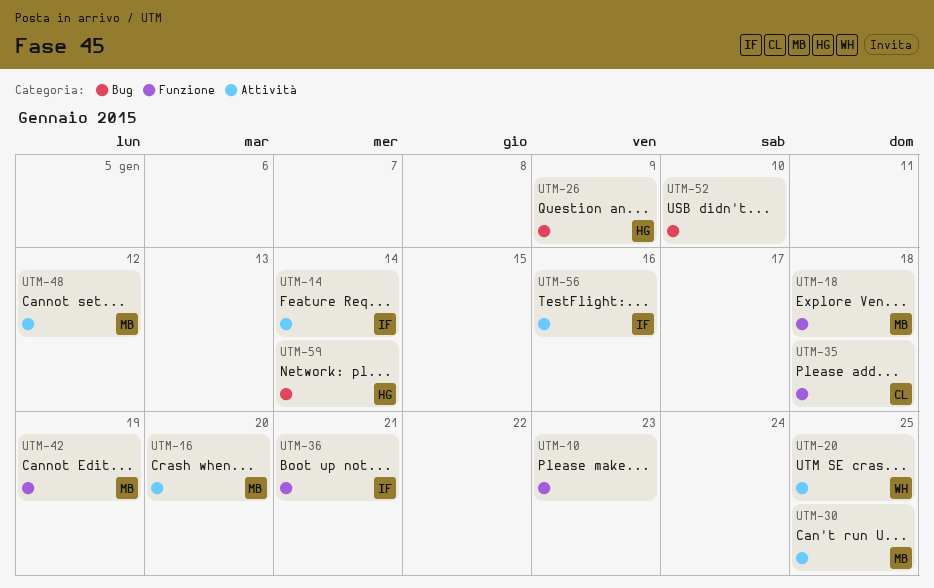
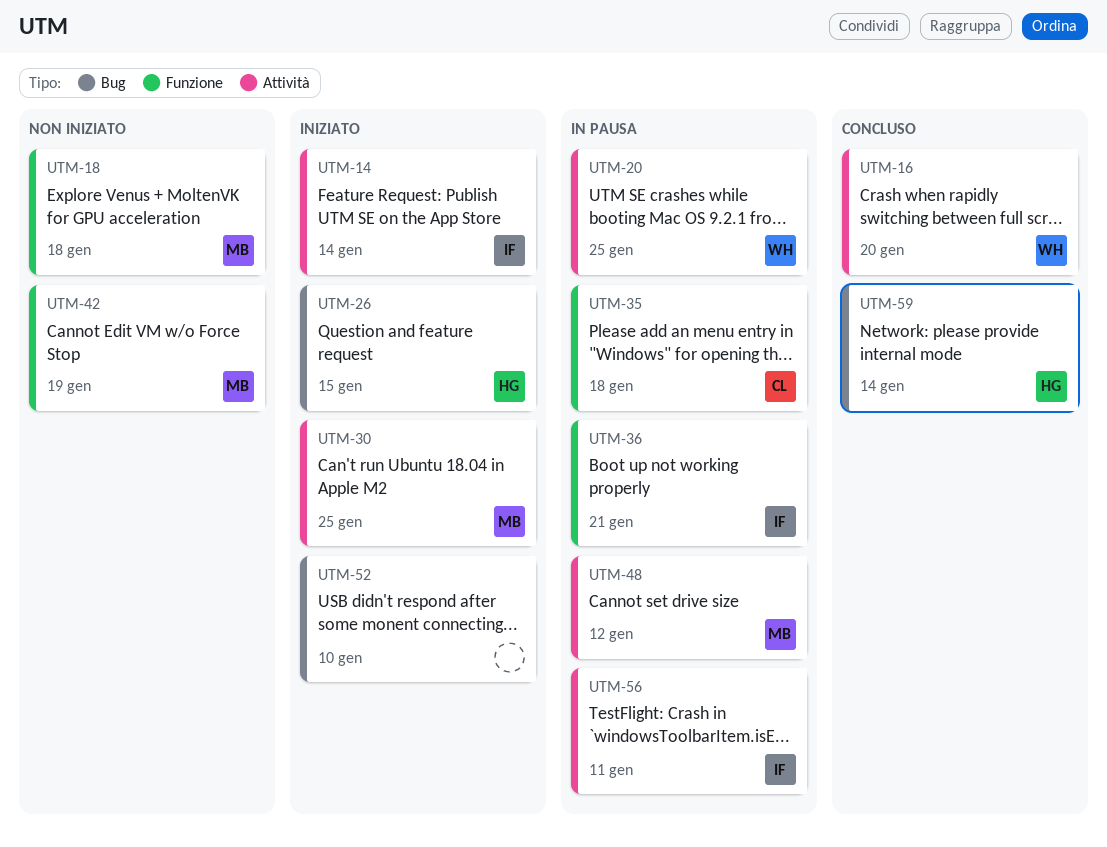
UTM-10: present -> none
UTM-16, owner: MB -> WH
UTM-26, due: Jan 9 -> Jan 15
UTM-56, due: Jan 16 -> Jan 11

